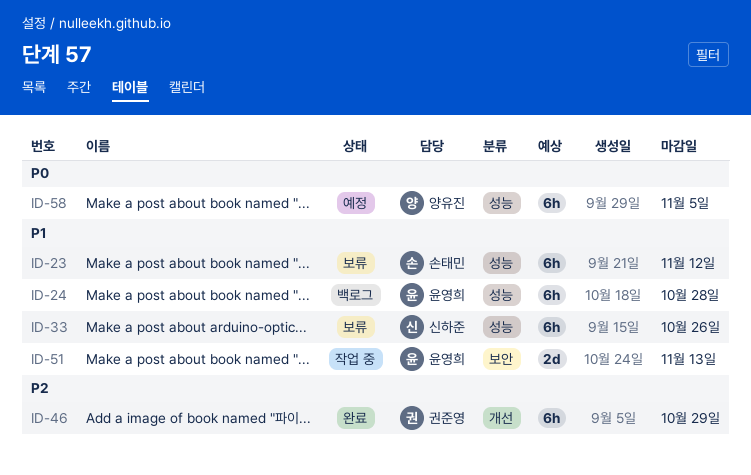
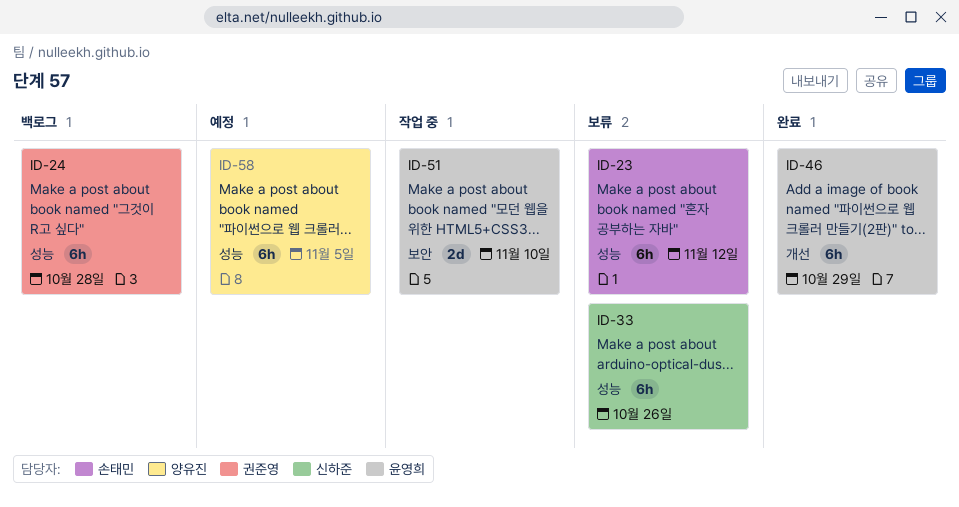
ID-24, owner: 윤영희 -> 권준영
ID-46, owner: 권준영 -> 윤영희
ID-51, due: Nov 13 -> Nov 10

